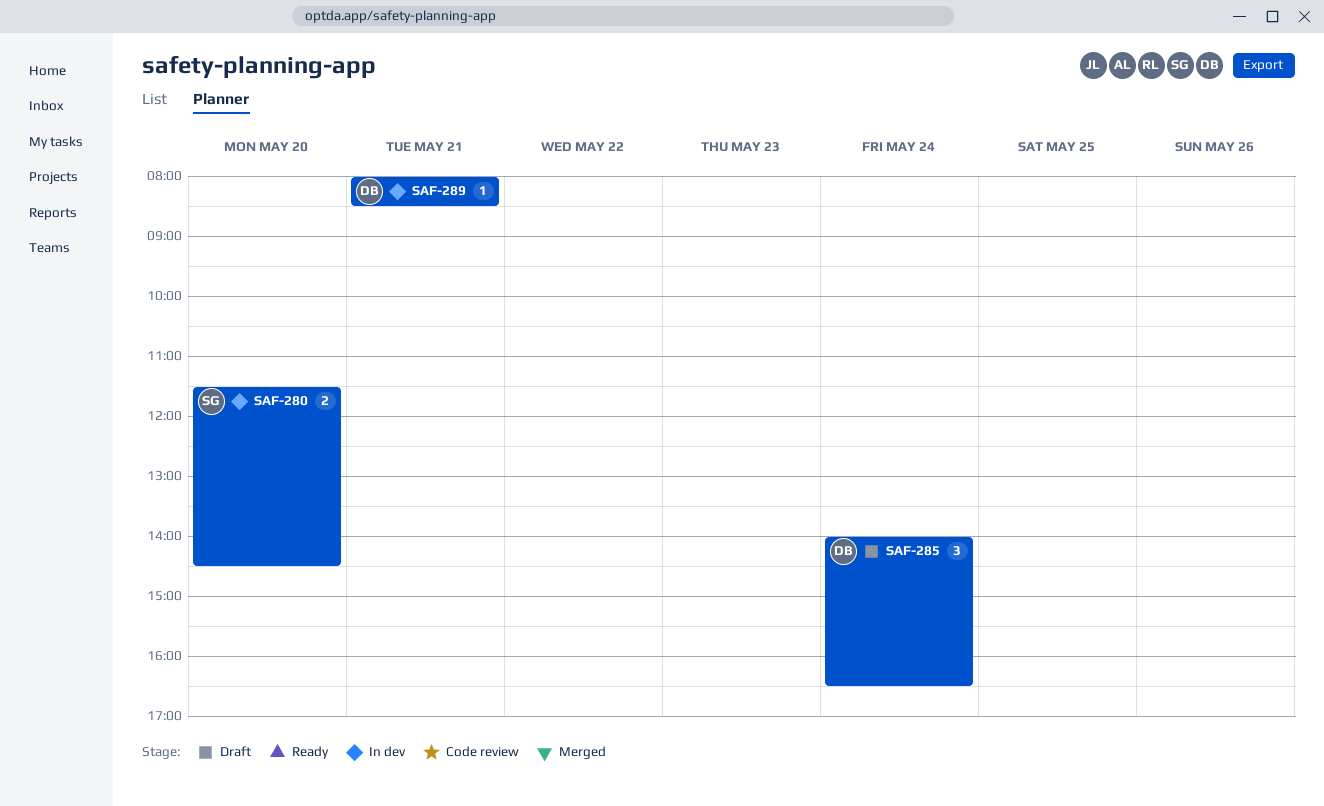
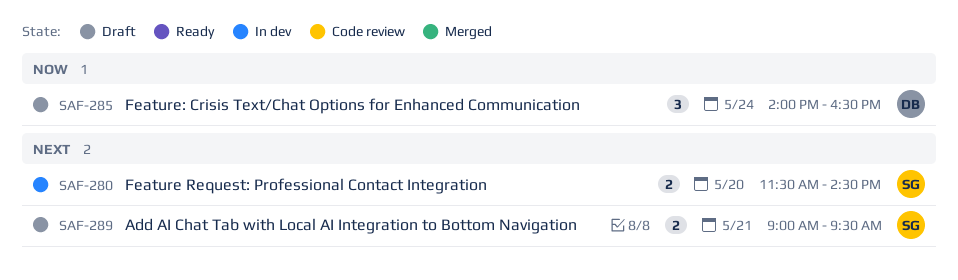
SAF-289, status: In dev -> Draft
SAF-289, owner: DB -> SG
SAF-289, estimate: 1 -> 2
SAF-289, begins: 08:00 -> 09:00
SAF-289, ends: 08:30 -> 09:30

